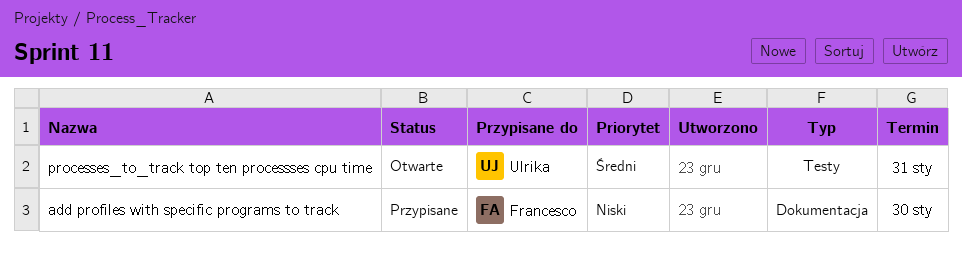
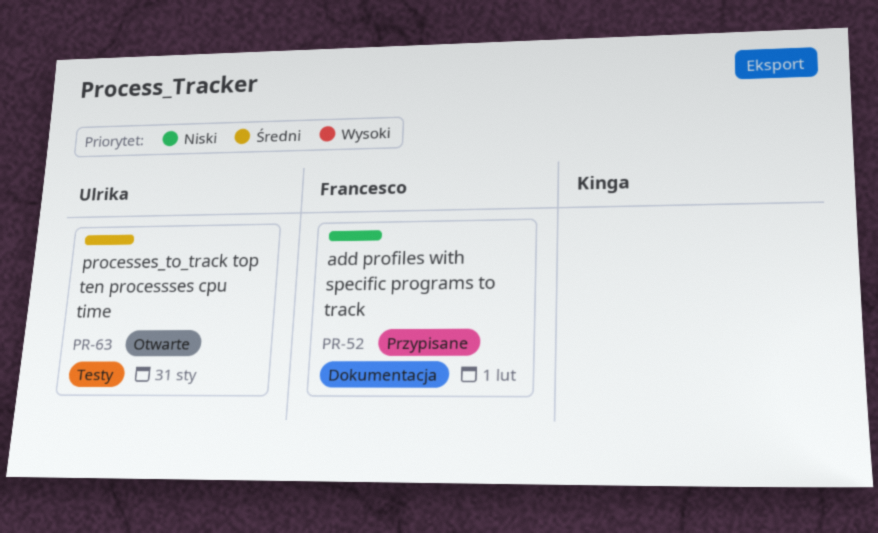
add profiles with specific programs to track, due: Jan 30 -> Feb 1

